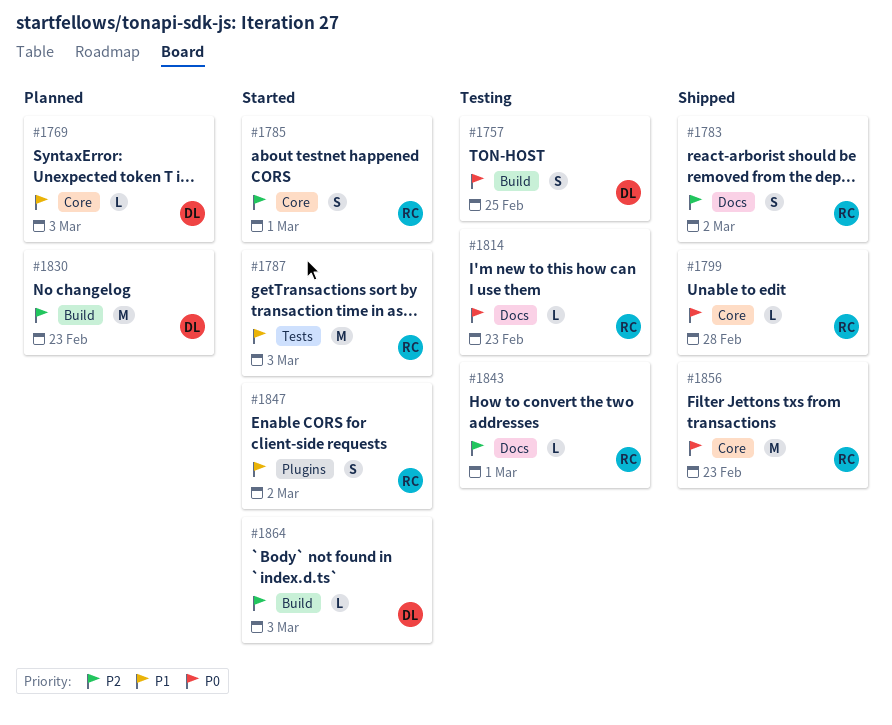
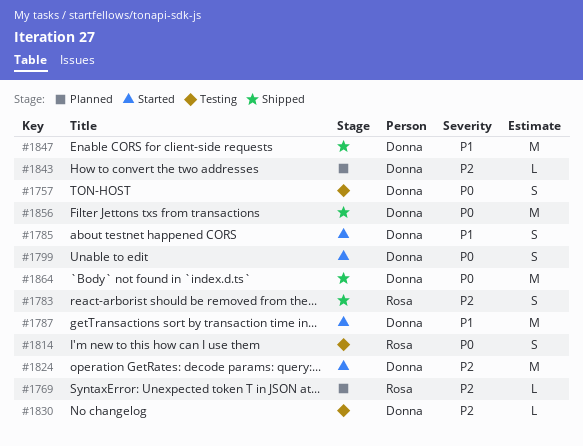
#1769, owner: Donna -> Rosa
#1769, priority: P1 -> P2
#1785, owner: Rosa -> Donna
#1785, priority: P2 -> P1
#1787, owner: Rosa -> Donna
#1799, status: Shipped -> Started
#1799, owner: Rosa -> Donna
#1799, estimate: L -> S
#1814, estimate: L -> S
#1824: none -> present
#1830, status: Planned -> Testing
#1830, estimate: M -> L
#1843, status: Testing -> Planned
#1843, owner: Rosa -> Donna
#1847, status: Started -> Shipped
#1847, owner: Rosa -> Donna
#1847, estimate: S -> M
#1856, owner: Rosa -> Donna
#1864, status: Started -> Shipped
#1864, priority: P2 -> P0
#1864, estimate: L -> M

